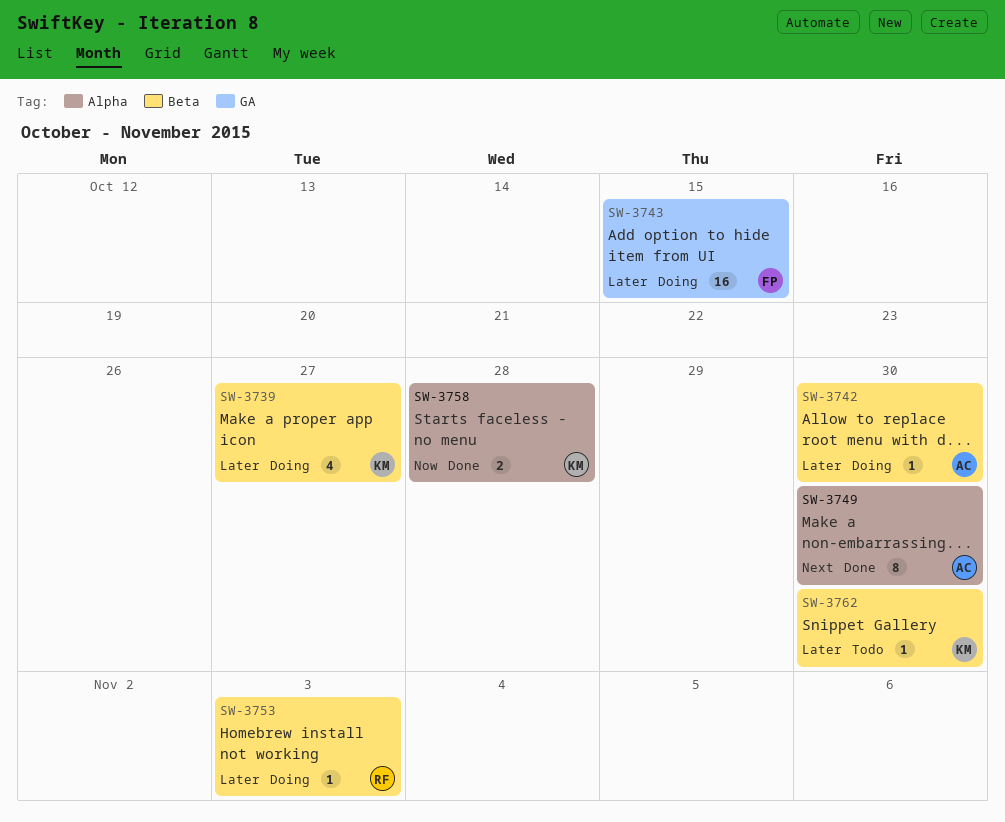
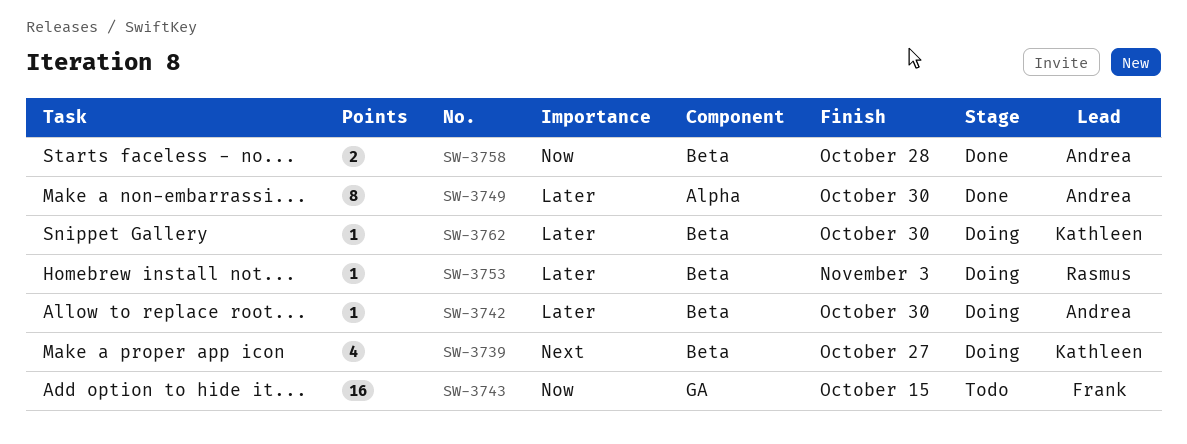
SW-3739, priority: Later -> Next
SW-3743, status: Doing -> Todo
SW-3743, priority: Later -> Now
SW-3749, priority: Next -> Later
SW-3758, owner: Kathleen -> Andrea
SW-3758, label: Alpha -> Beta
SW-3762, status: Todo -> Doing

